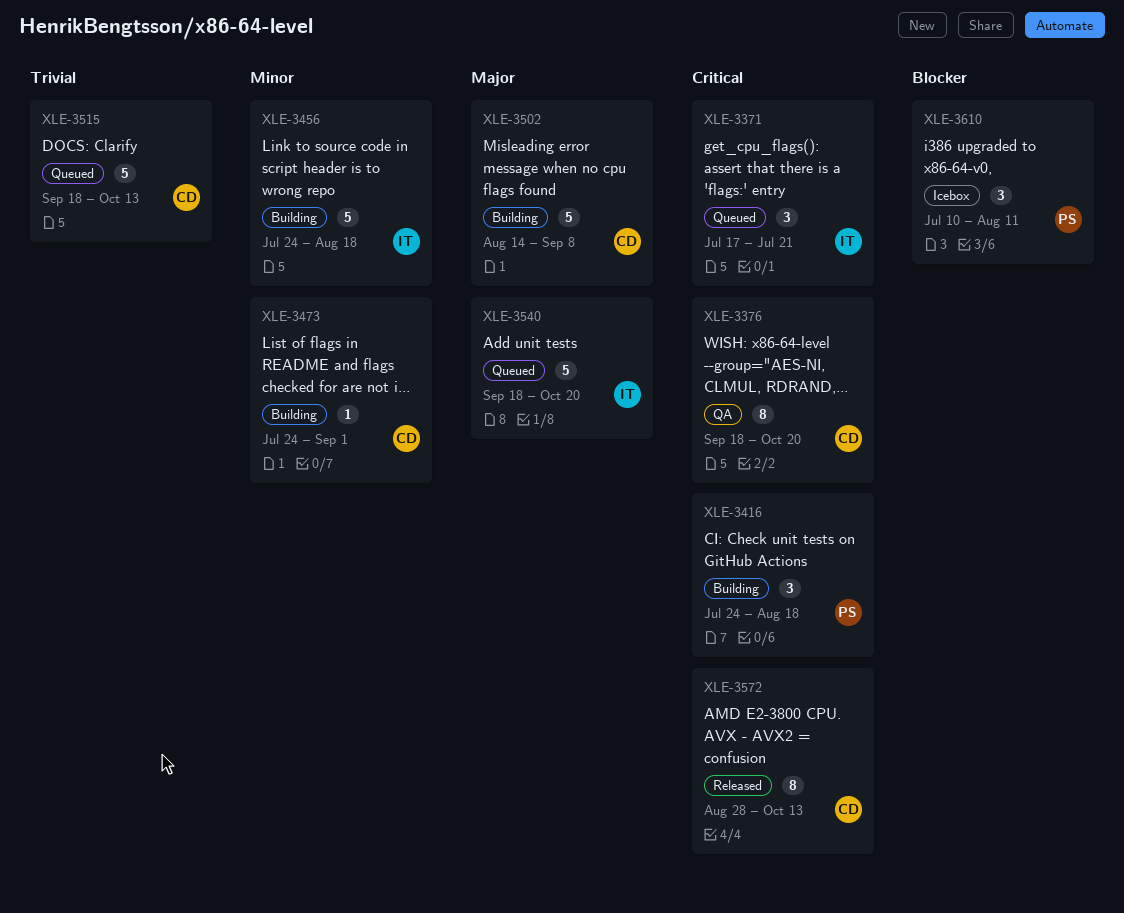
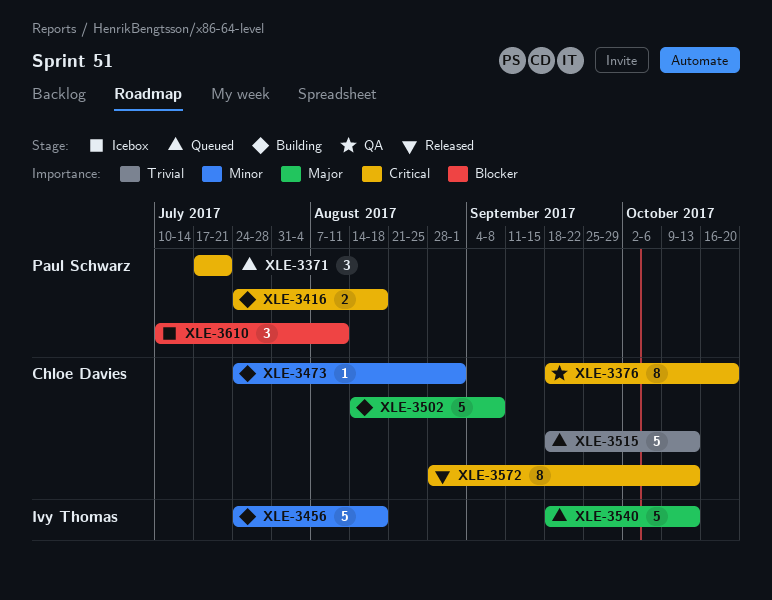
XLE-3371, owner: Ivy Thomas -> Paul Schwarz
XLE-3416, estimate: 3 -> 2
XLE-3540, due: Oct 20 -> Oct 13

